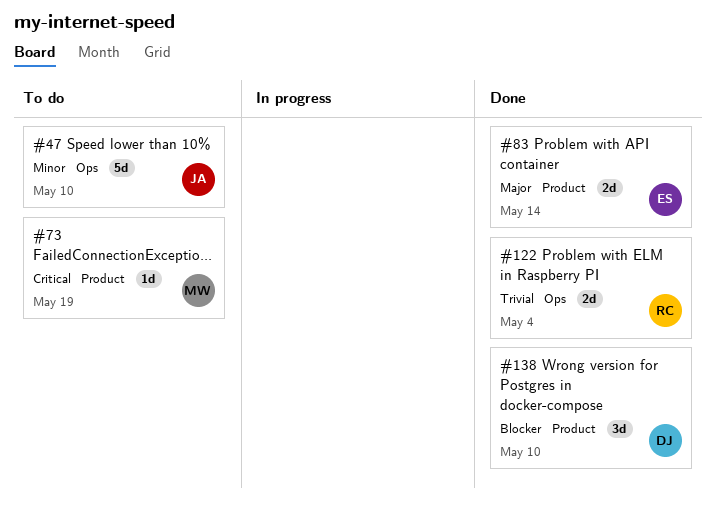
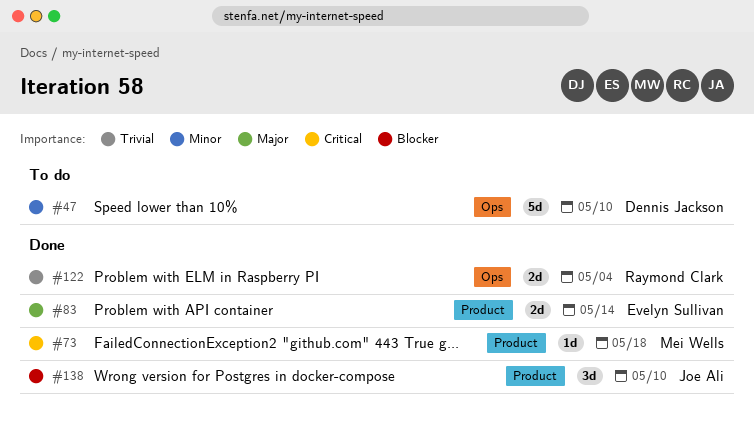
#47, owner: Joe Ali -> Dennis Jackson
#73, status: To do -> Done
#73, due: May 19 -> May 18
#138, owner: Dennis Jackson -> Joe Ali

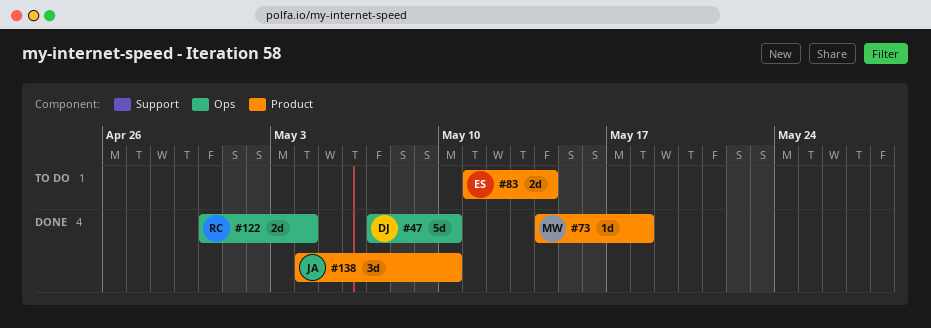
#47, status: To do -> Done
#83, status: Done -> To do

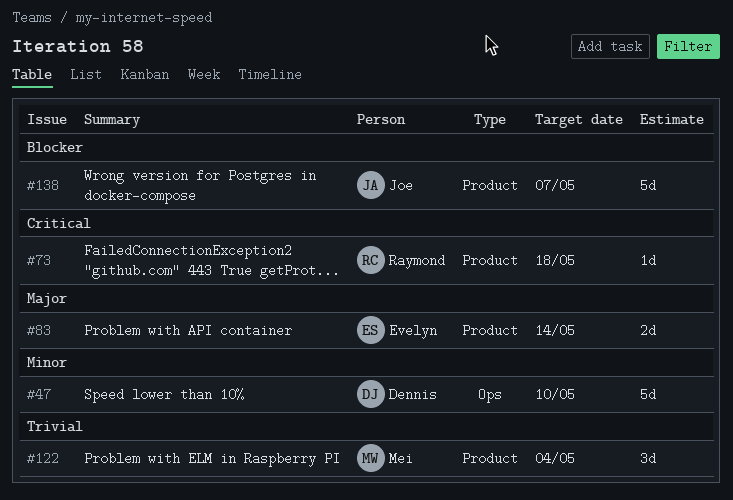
#73, owner: Mei -> Raymond
#122, owner: Raymond -> Mei
#122, label: Ops -> Product
#122, estimate: 2d -> 3d
#138, estimate: 3d -> 5d
#138, due: May 10 -> May 7

